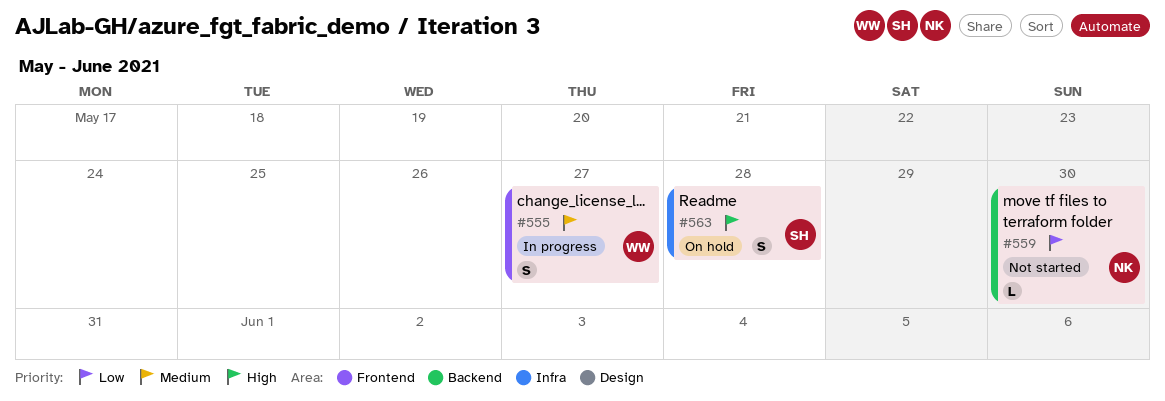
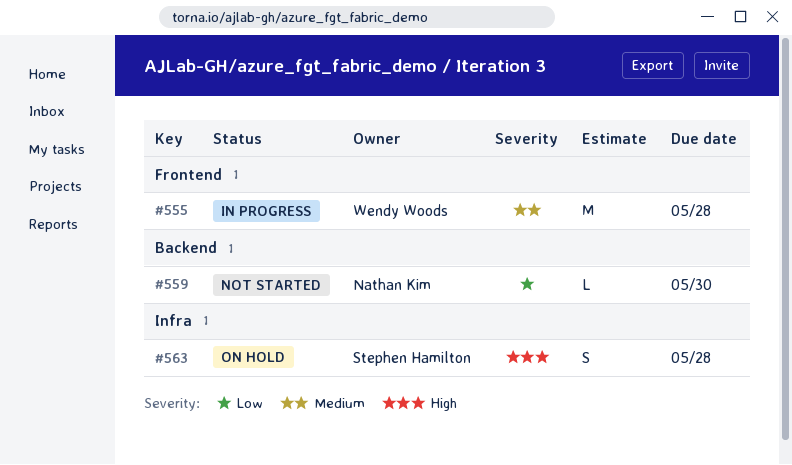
#555, estimate: S -> M
#555, due: May 27 -> May 28

